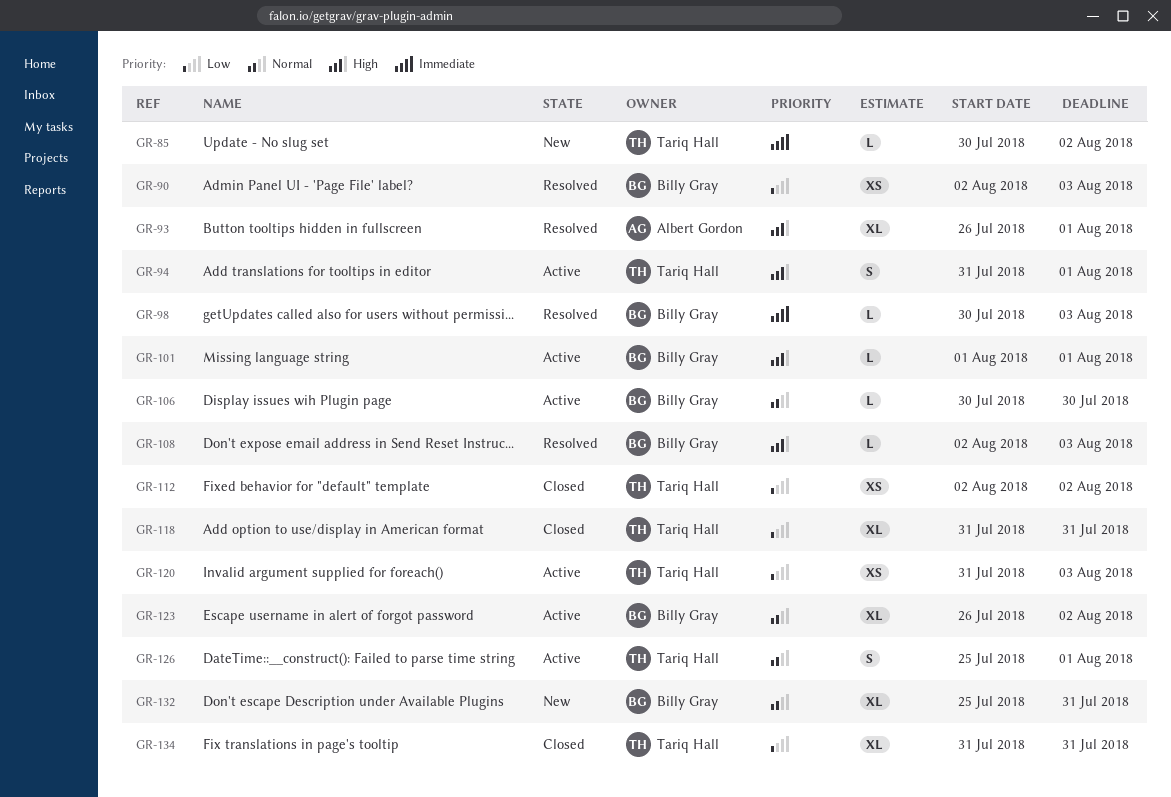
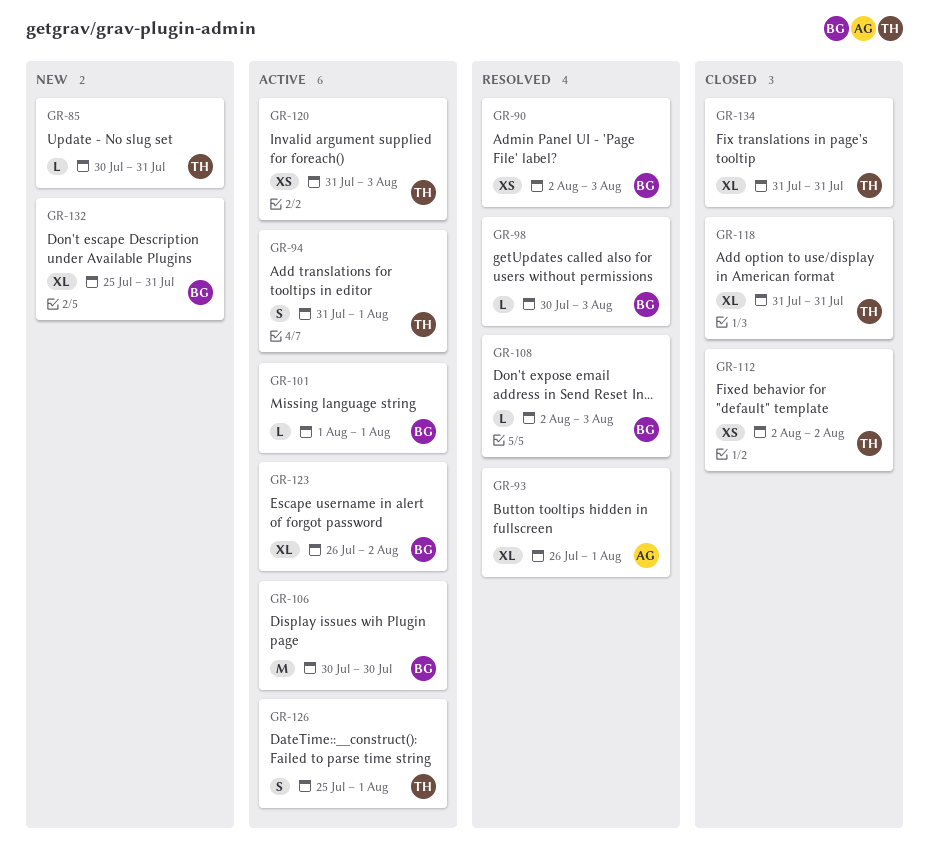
GR-85, due: Aug 2 -> Jul 31
GR-106, estimate: L -> M

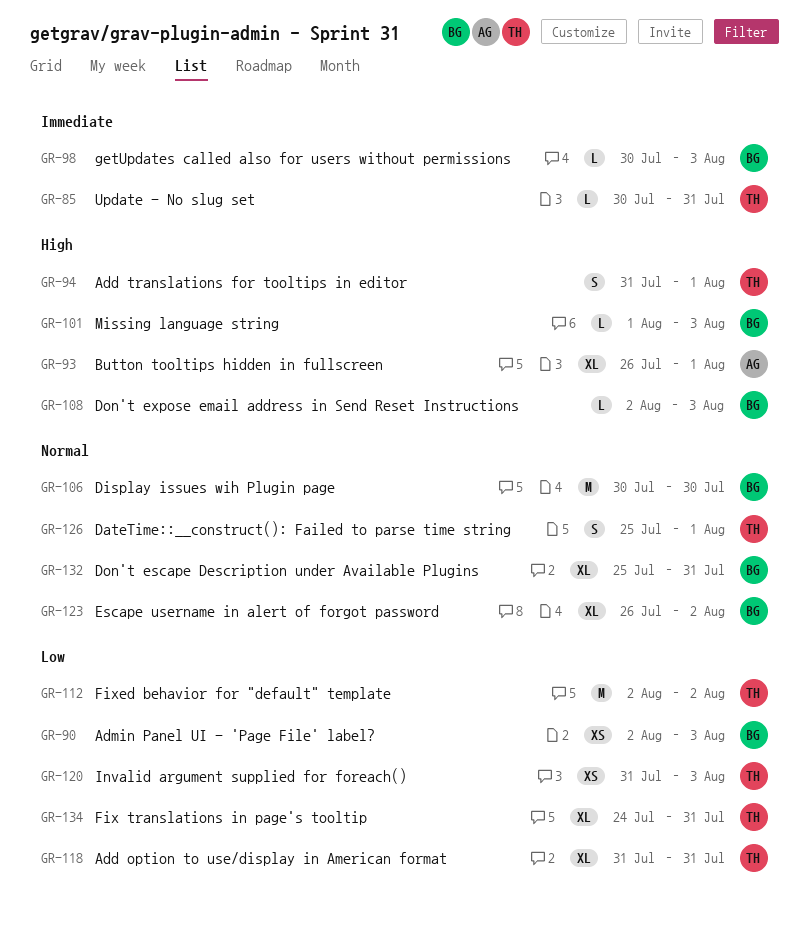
GR-101, due: Aug 1 -> Aug 3
GR-112, estimate: XS -> M
GR-134, start: Jul 31 -> Jul 24

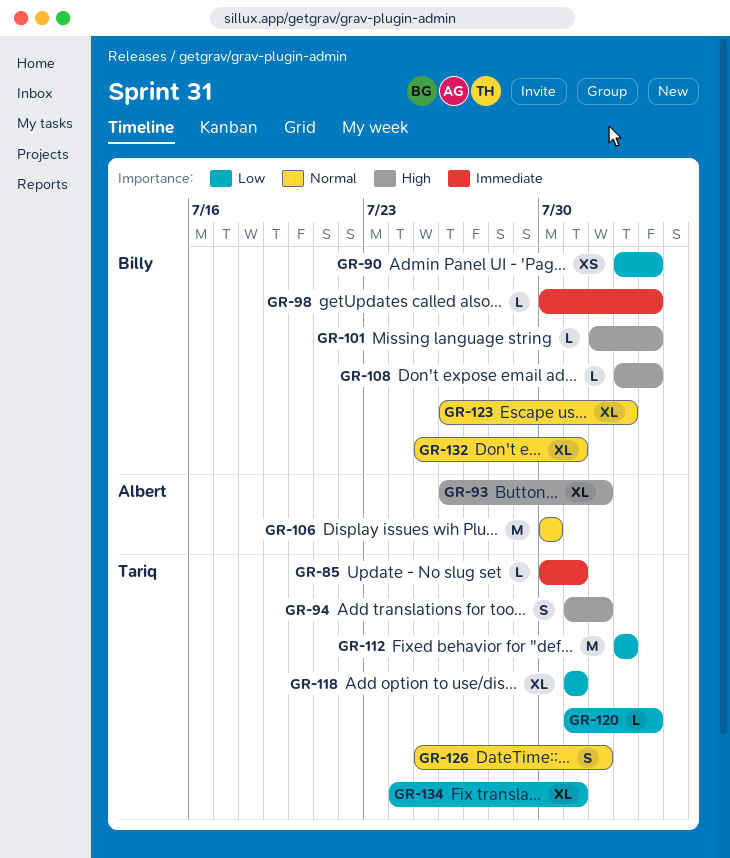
GR-106, owner: Billy -> Albert
GR-120, estimate: XS -> L

